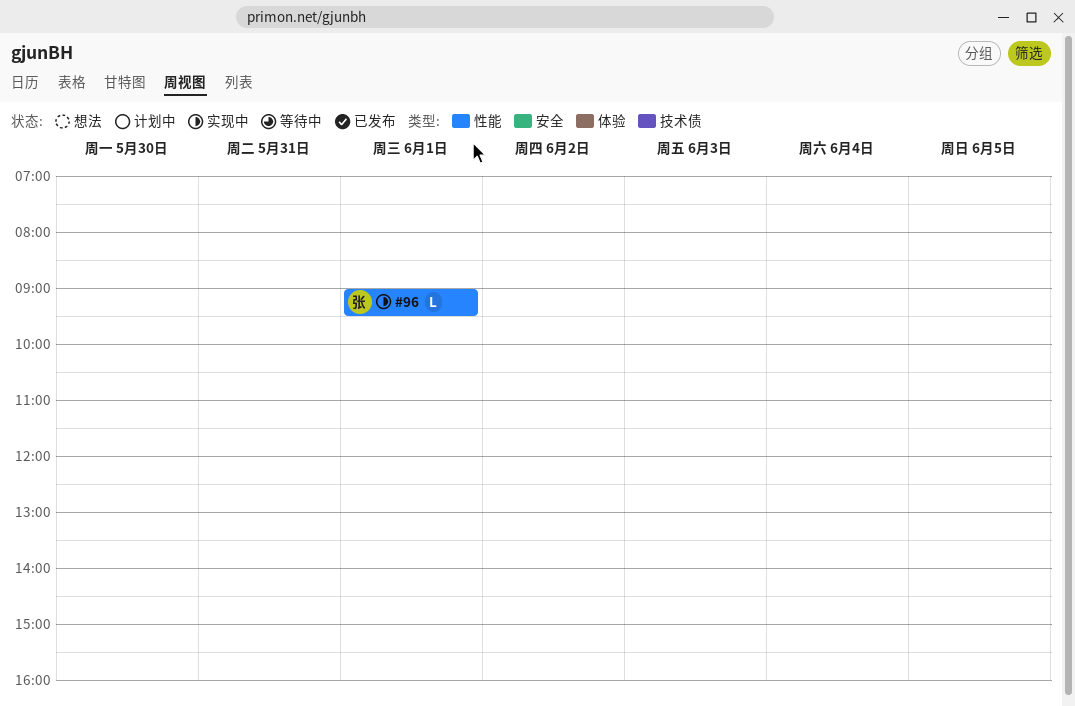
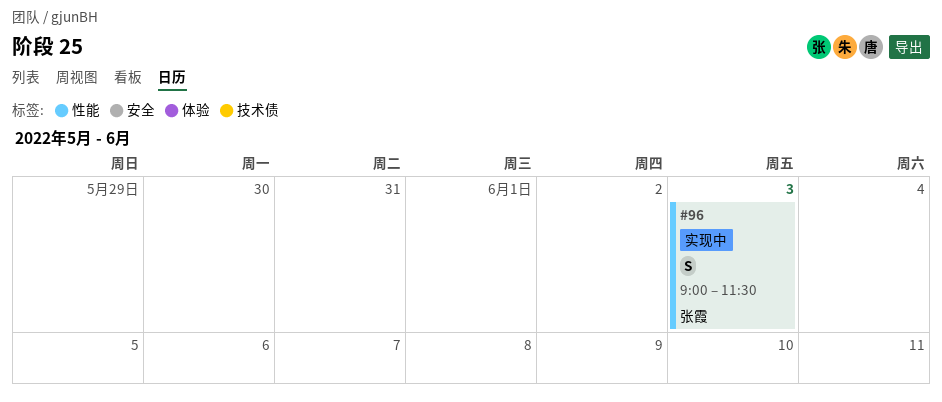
#96, estimate: L -> S
#96, day: Jun 1 -> Jun 3
#96, ends: 09:30 -> 11:30

